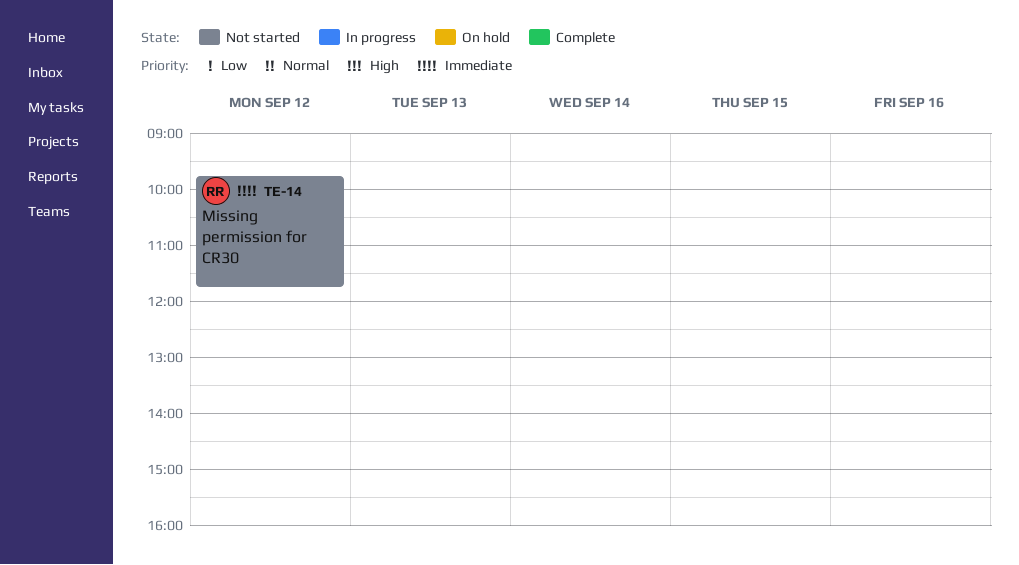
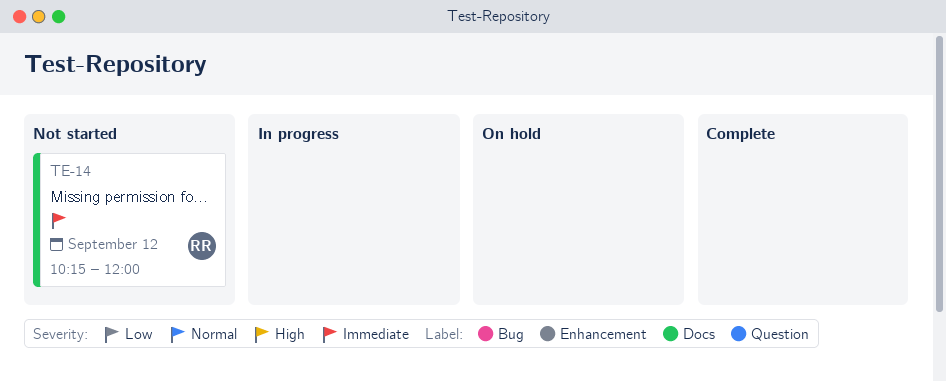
TE-14, begins: 09:45 -> 10:15
TE-14, ends: 11:45 -> 12:00

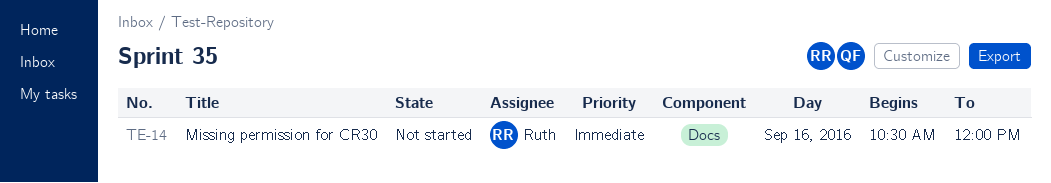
TE-14, day: Sep 12 -> Sep 16
TE-14, begins: 10:15 -> 10:30

